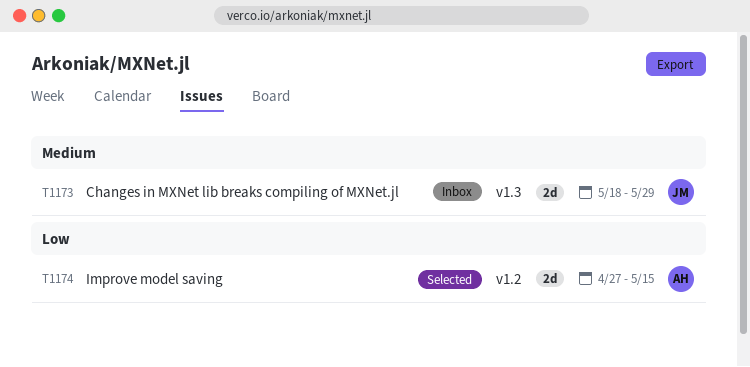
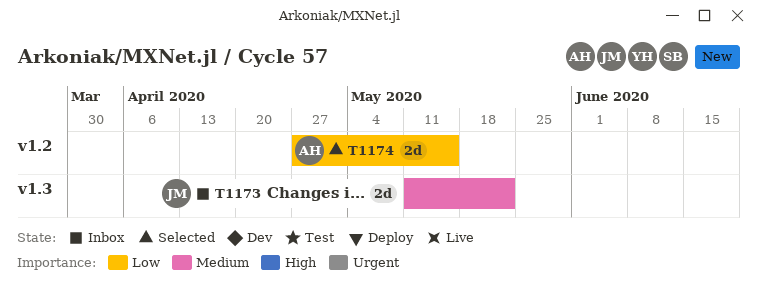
T1173, start: May 18 -> May 11
T1173, due: May 29 -> May 22

